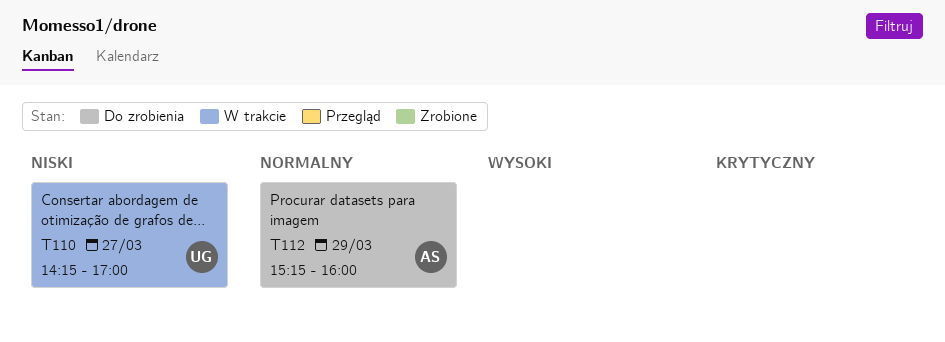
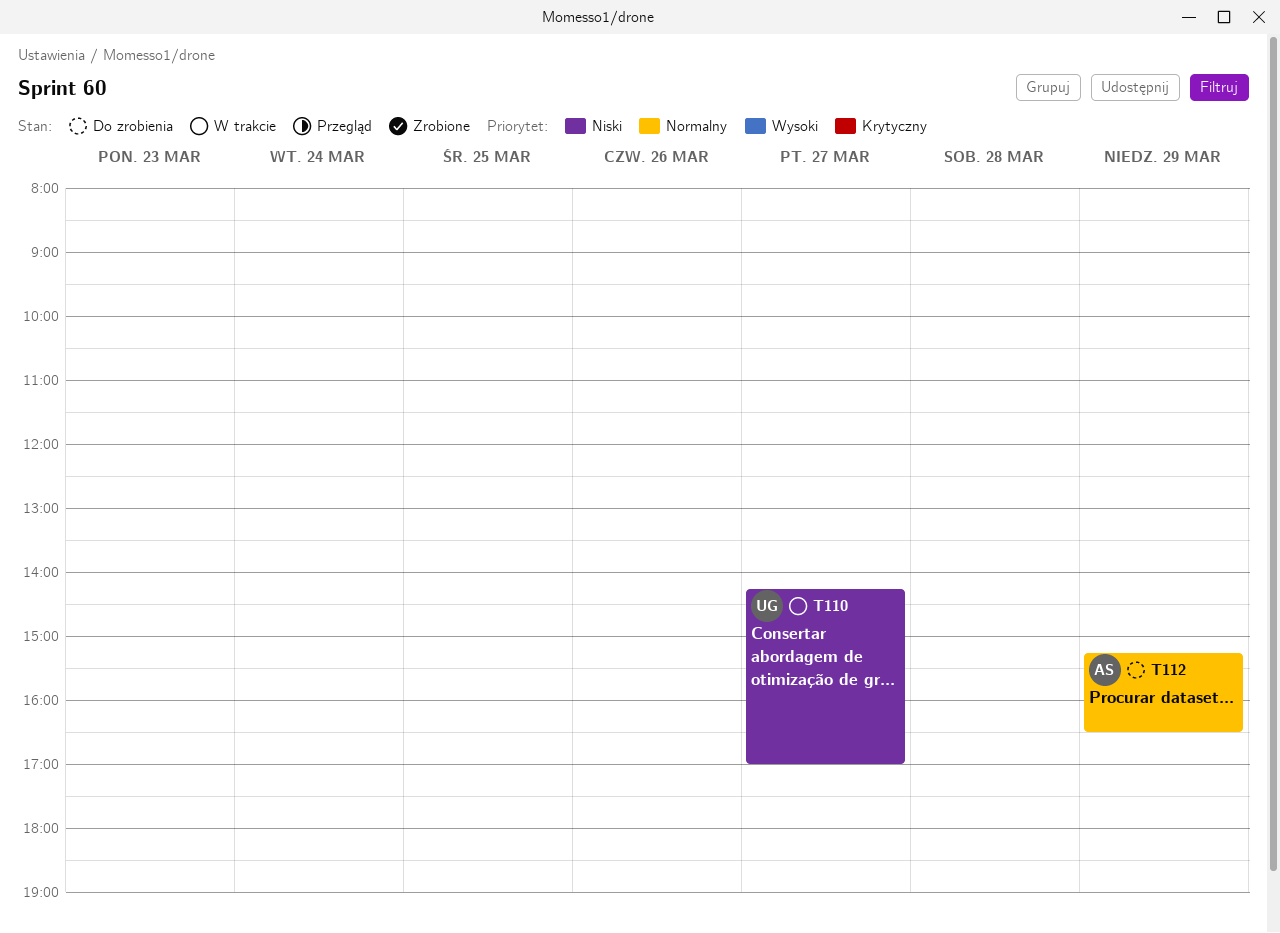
T112, ends: 16:00 -> 16:30

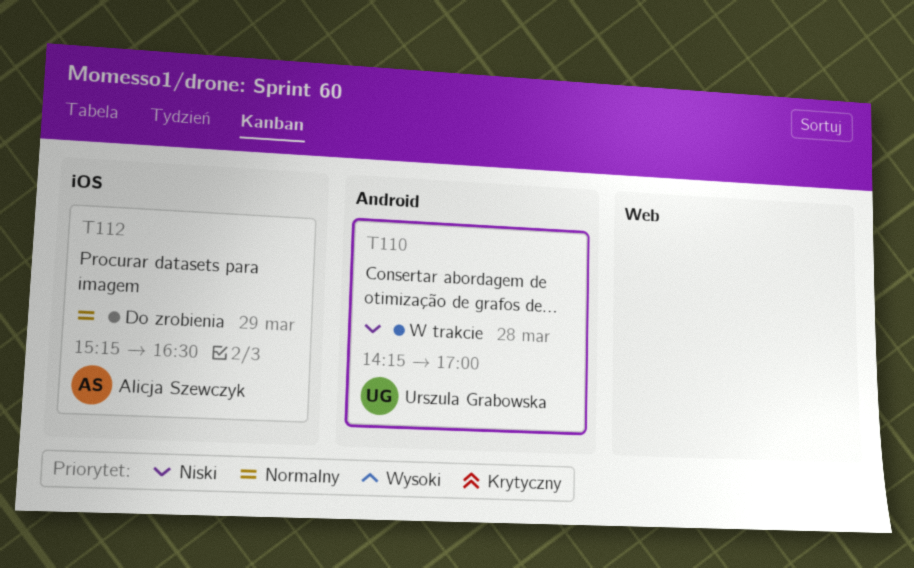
T110, day: Mar 27 -> Mar 28

